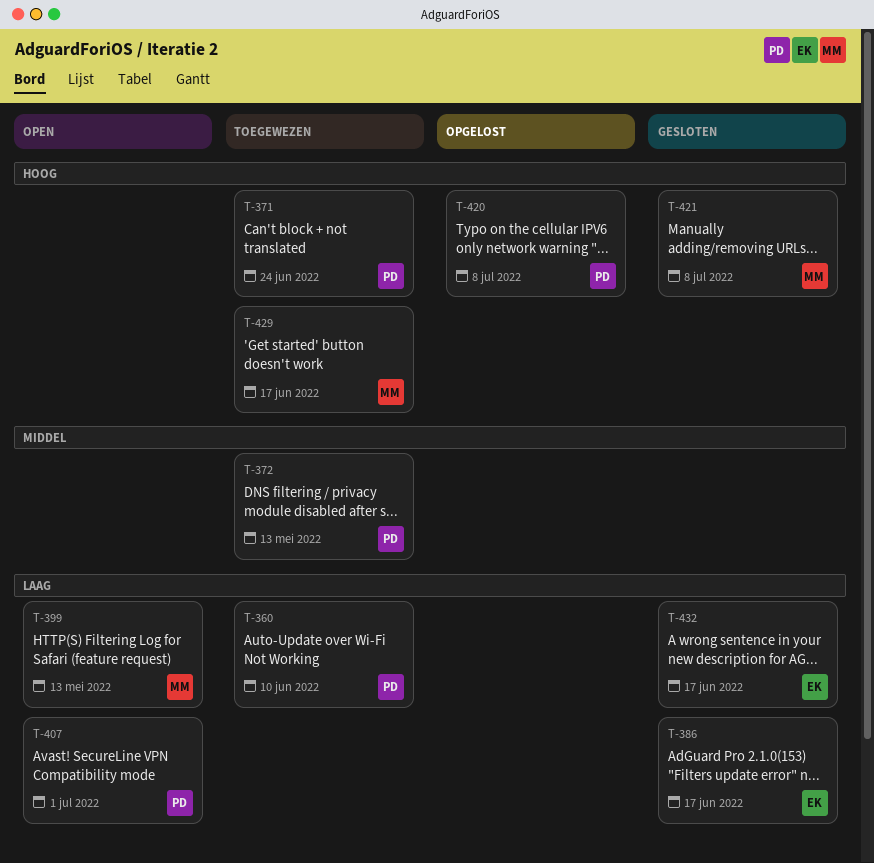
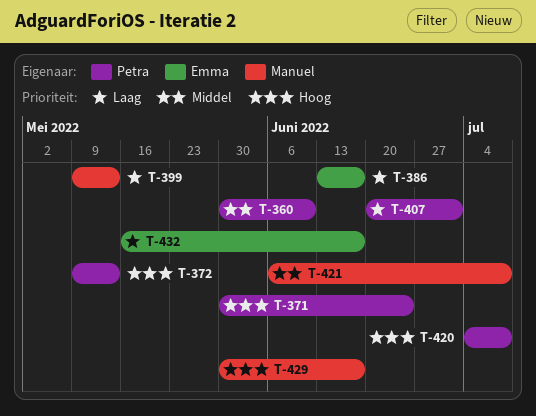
T-360, priority: Laag -> Middel
T-372, priority: Middel -> Hoog
T-421, priority: Hoog -> Middel

